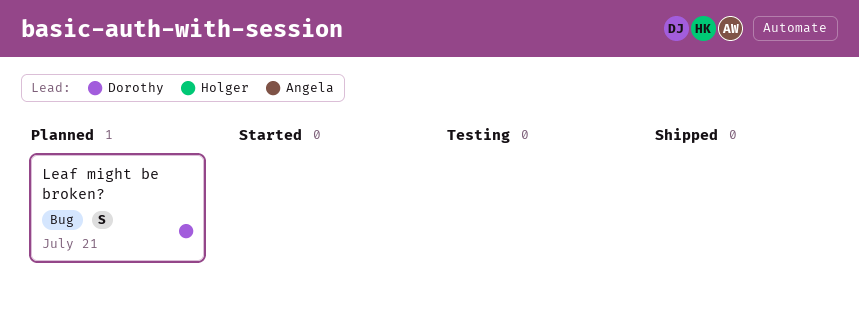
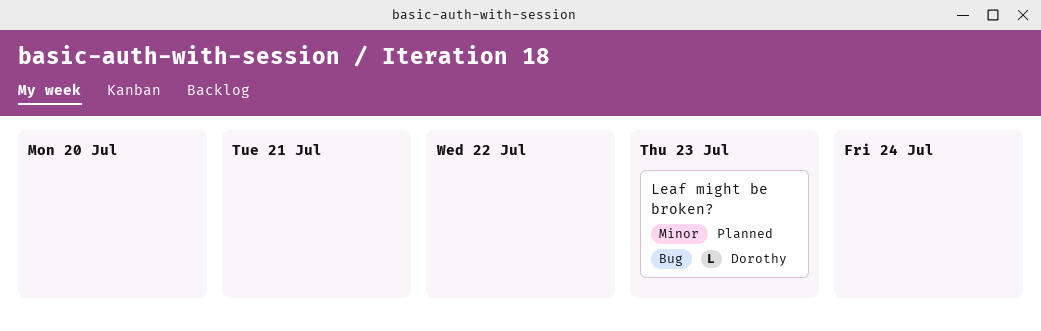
Leaf might be broken?, estimate: S -> L
Leaf might be broken?, due: Jul 21 -> Jul 23

